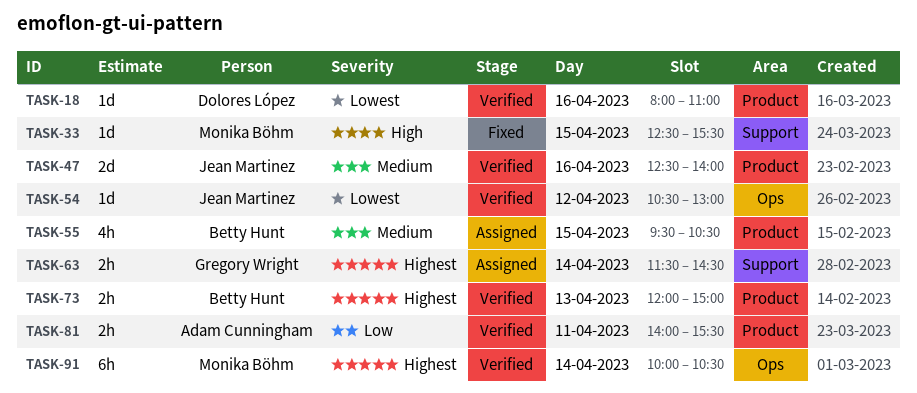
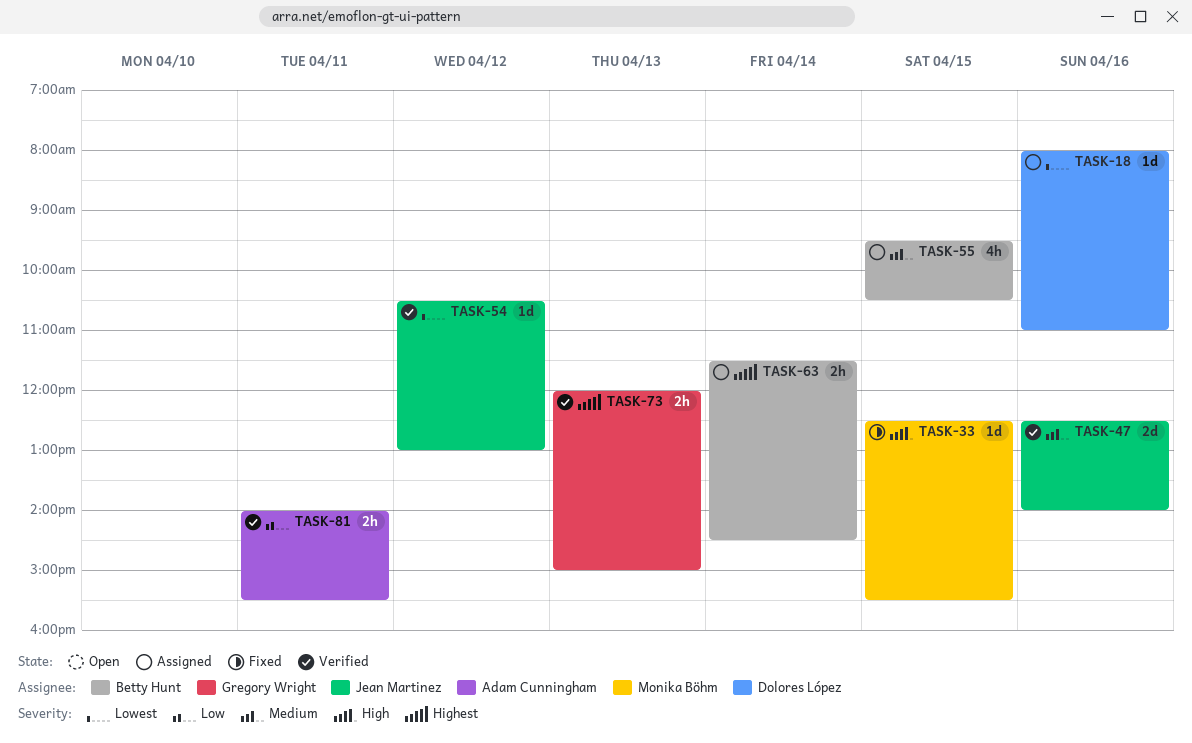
TASK-18, status: Verified -> Assigned
TASK-63, owner: Gregory Wright -> Betty Hunt
TASK-73, owner: Betty Hunt -> Gregory Wright
TASK-91: present -> none

